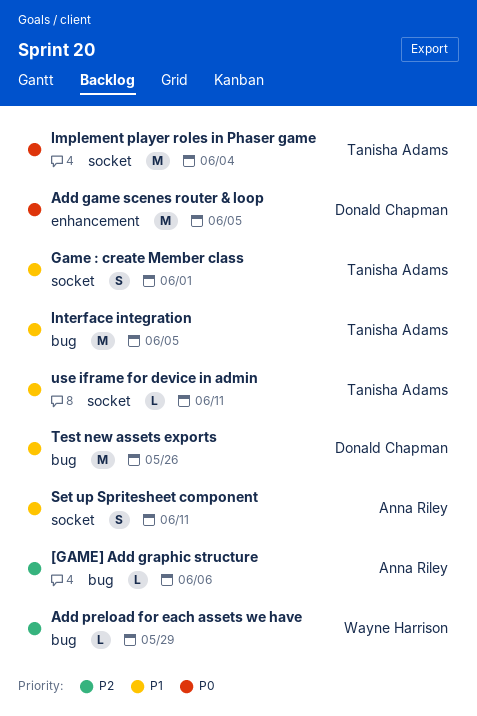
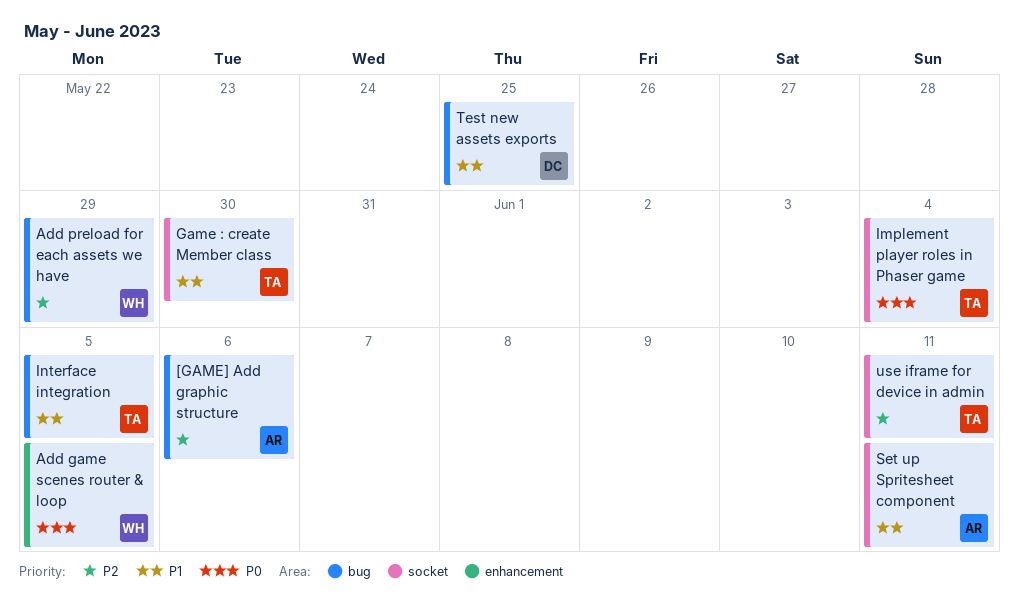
Add game scenes router & loop, owner: Donald Chapman -> Wayne Harrison
Game : create Member class, due: Jun 1 -> May 30
Test new assets exports, due: May 26 -> May 25
use iframe for device in admin, priority: P1 -> P2

